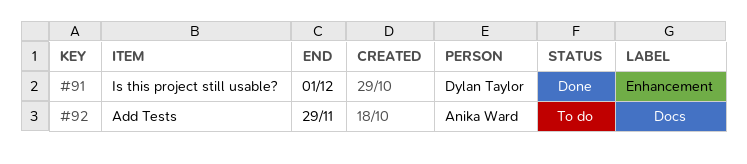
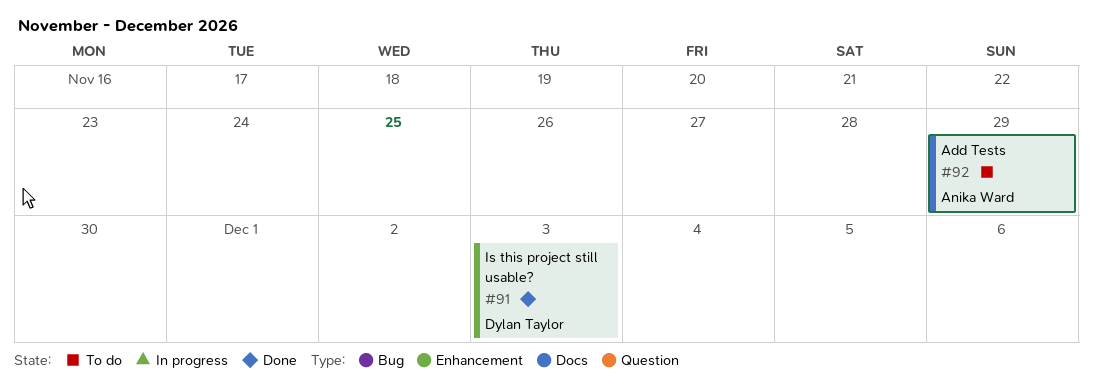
#91, due: Dec 1 -> Dec 3

